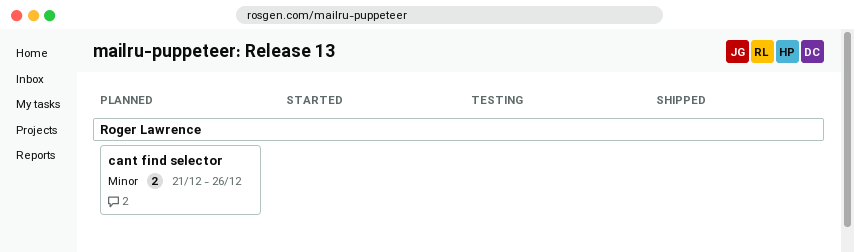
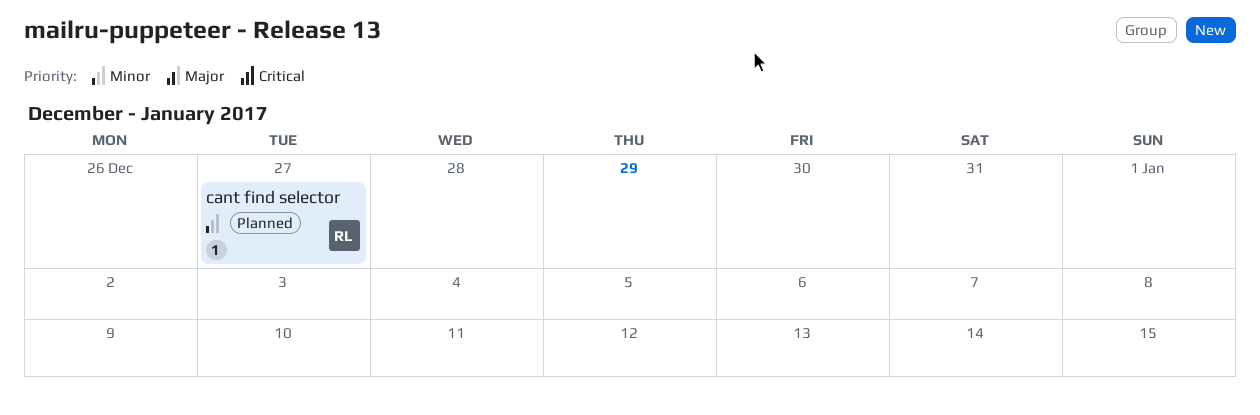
cant find selector, estimate: 2 -> 1
cant find selector, due: Dec 26 -> Dec 27

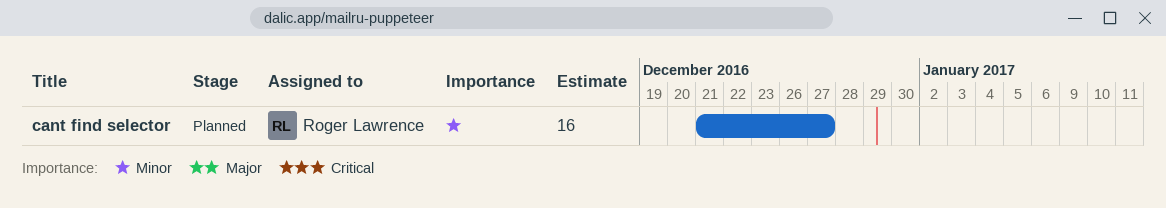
cant find selector, estimate: 1 -> 16

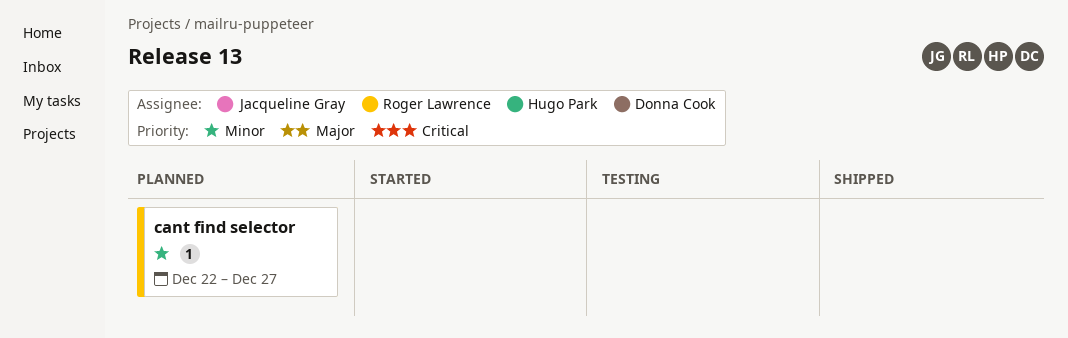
cant find selector, estimate: 16 -> 1
cant find selector, start: Dec 21 -> Dec 22

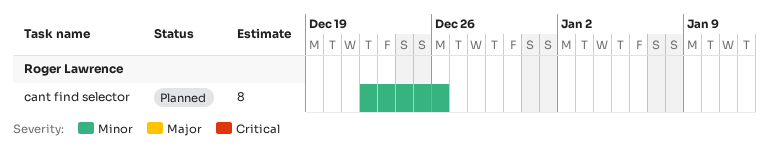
cant find selector, estimate: 1 -> 8
cant find selector, due: Dec 27 -> Dec 26

